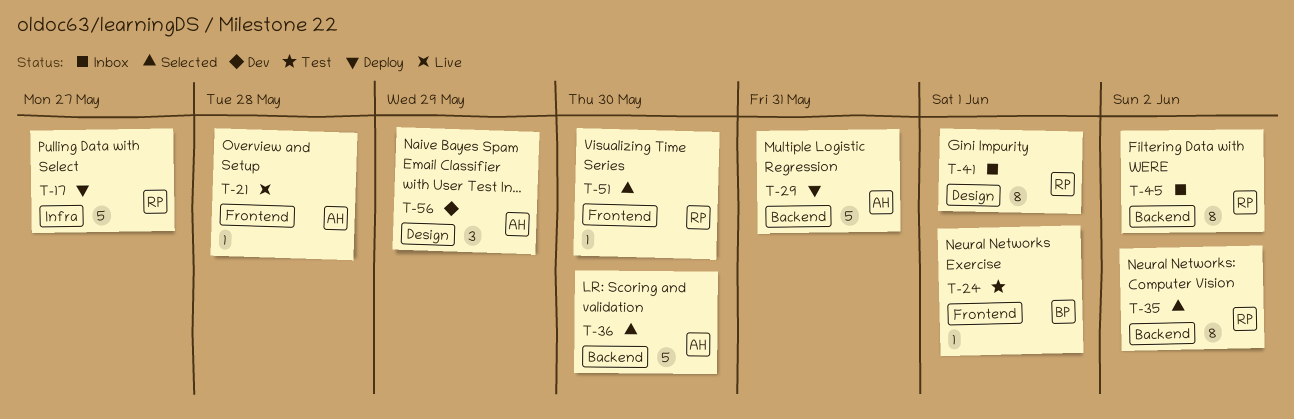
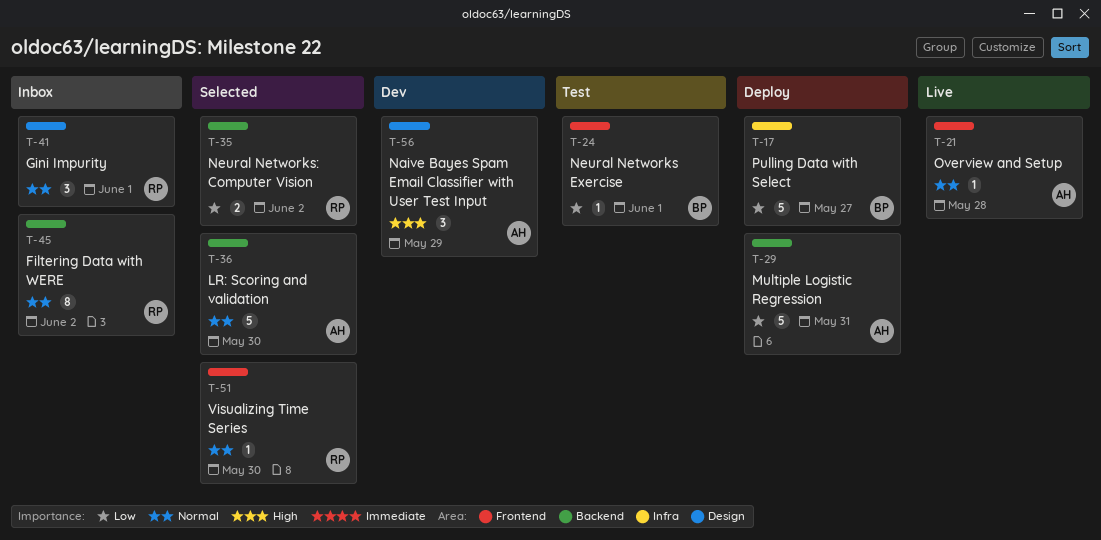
T-17, owner: RP -> BP
T-35, estimate: 8 -> 2
T-41, estimate: 8 -> 3

